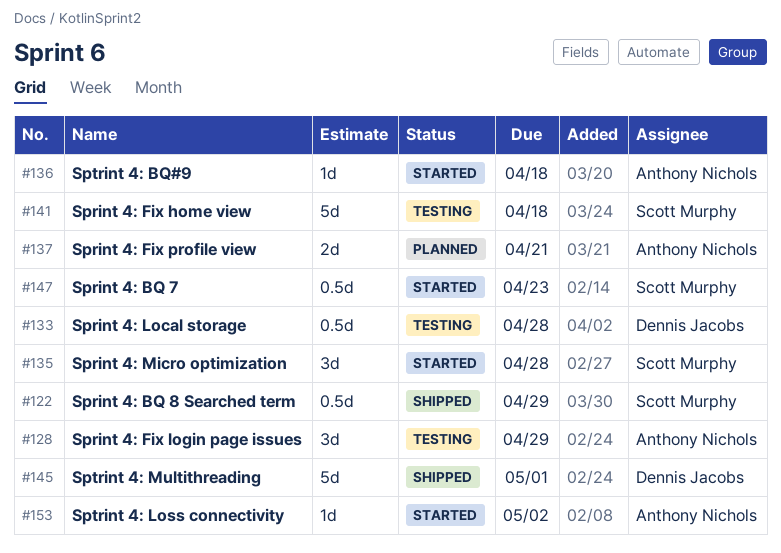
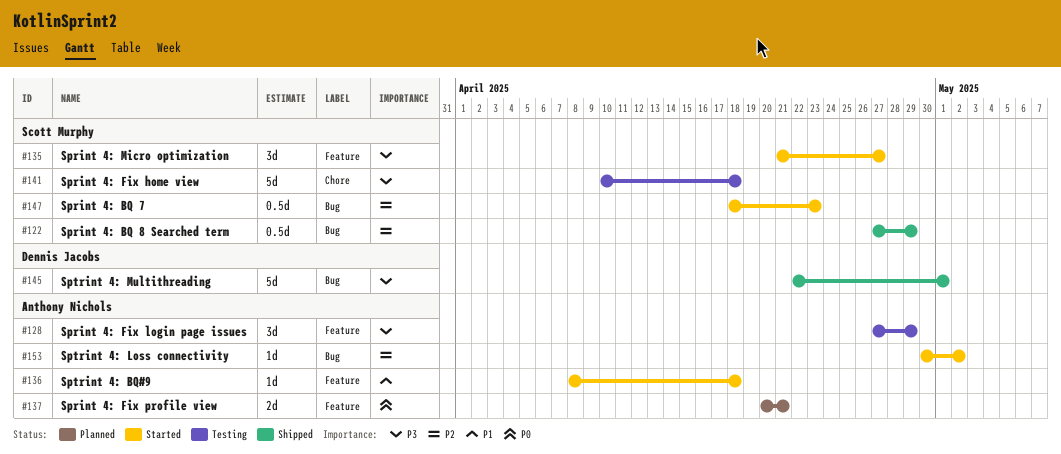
#133: present -> none
#135, due: Apr 28 -> Apr 27

